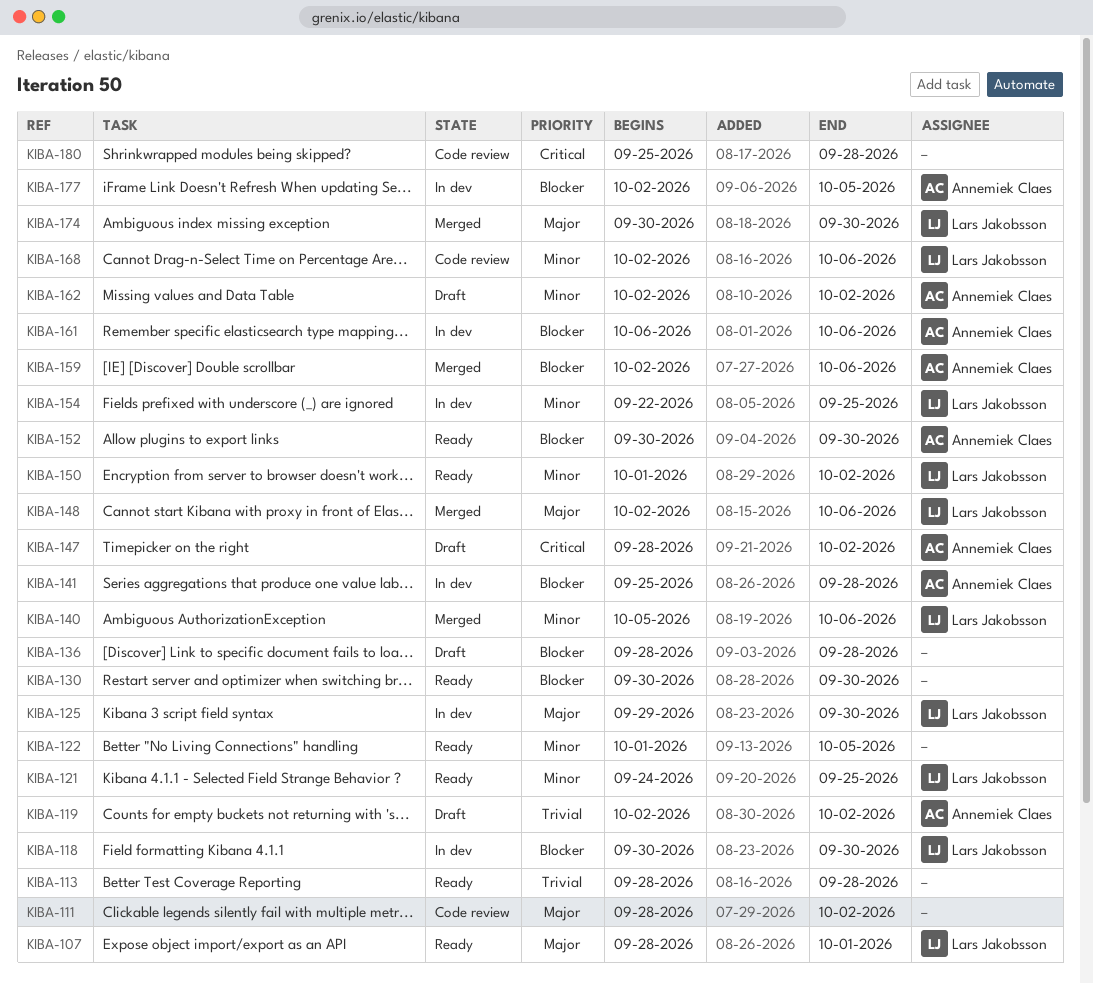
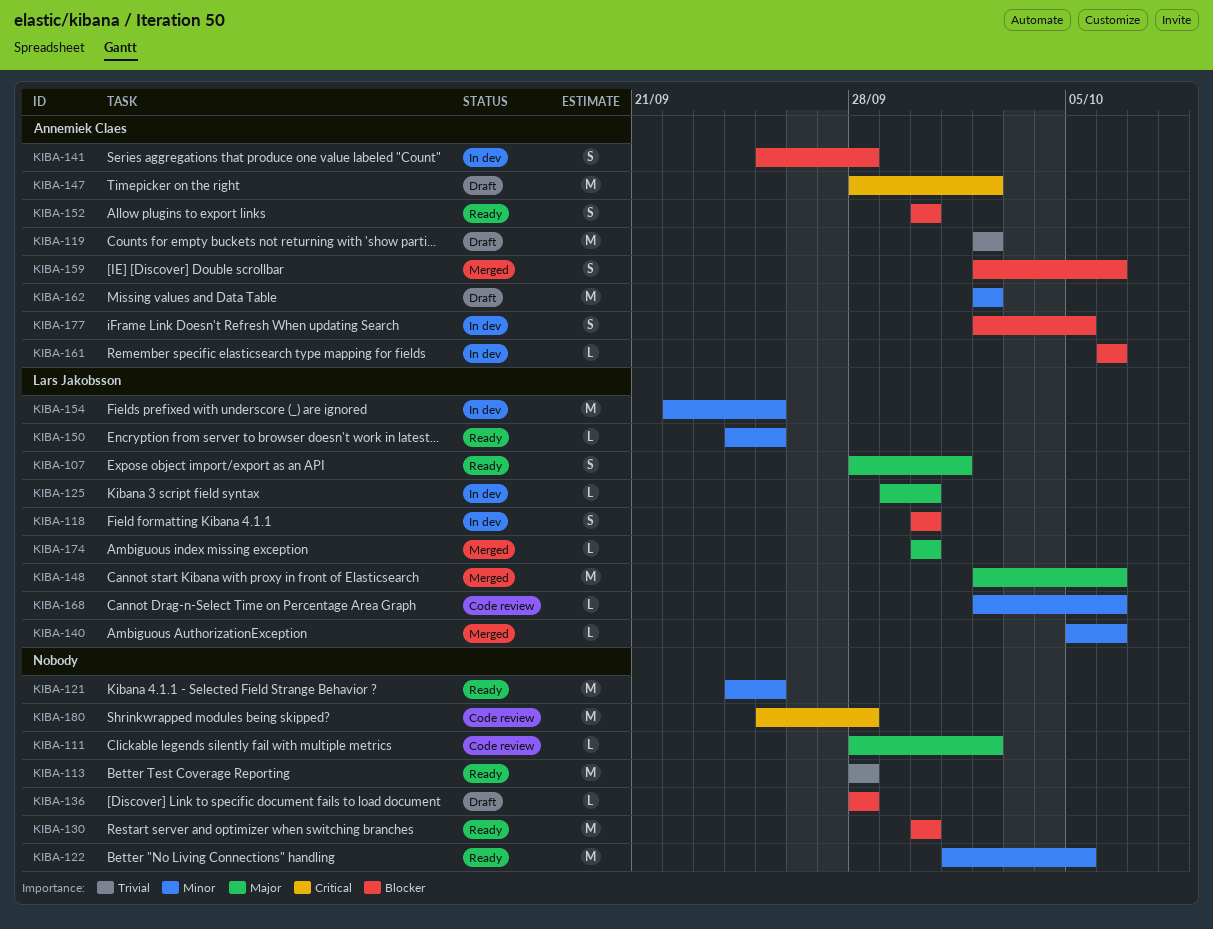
KIBA-121, owner: Lars Jakobsson -> none
KIBA-150, start: Oct 1 -> Sep 24
KIBA-150, due: Oct 2 -> Sep 25

